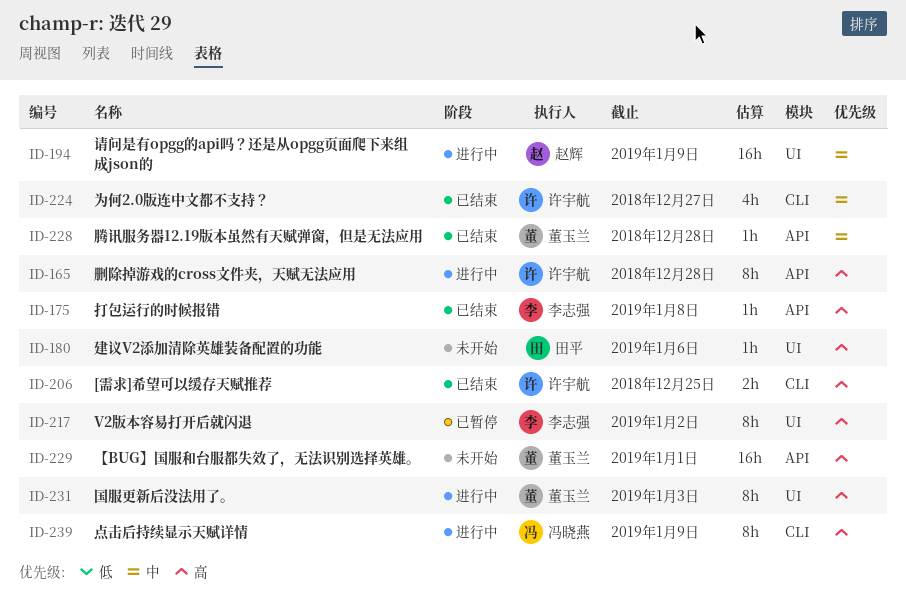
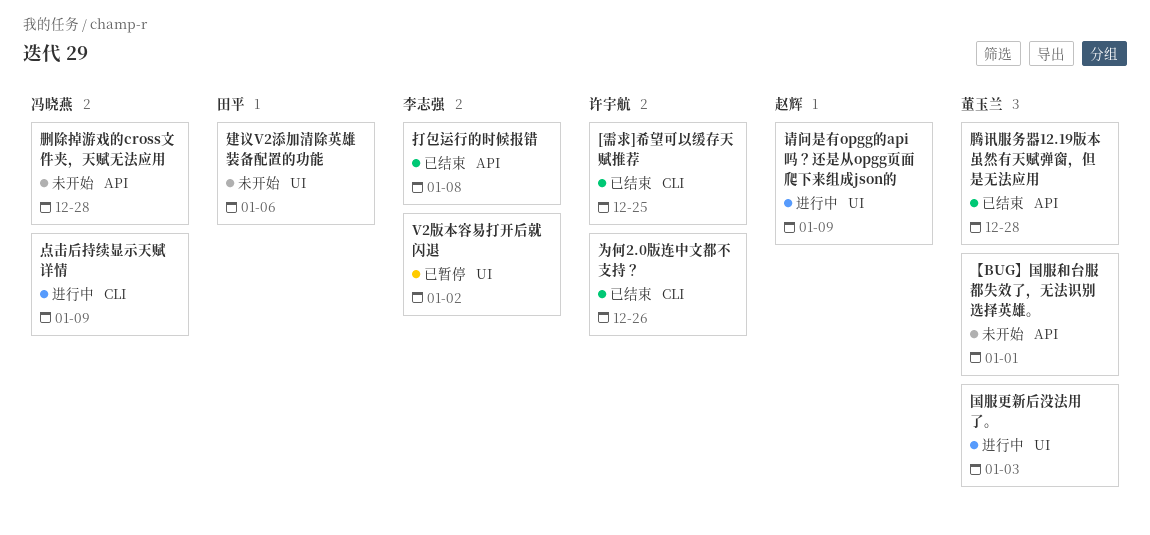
为何2.0版连中文都不支持？, due: Dec 27 -> Dec 26
删除掉游戏的cross文件夹，天赋无法应用, status: 进行中 -> 未开始
删除掉游戏的cross文件夹，天赋无法应用, owner: 许宇航 -> 冯晓燕

